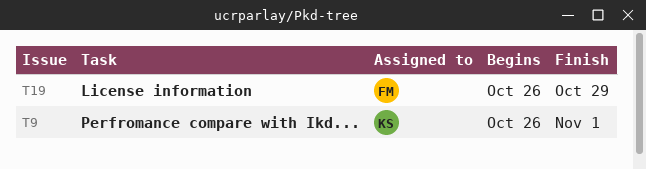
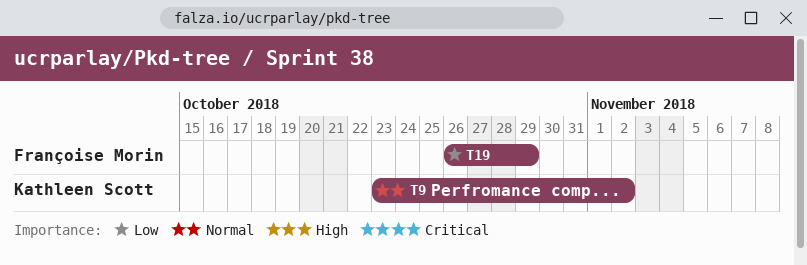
T9, start: Oct 26 -> Oct 23
T9, due: Nov 1 -> Nov 2

